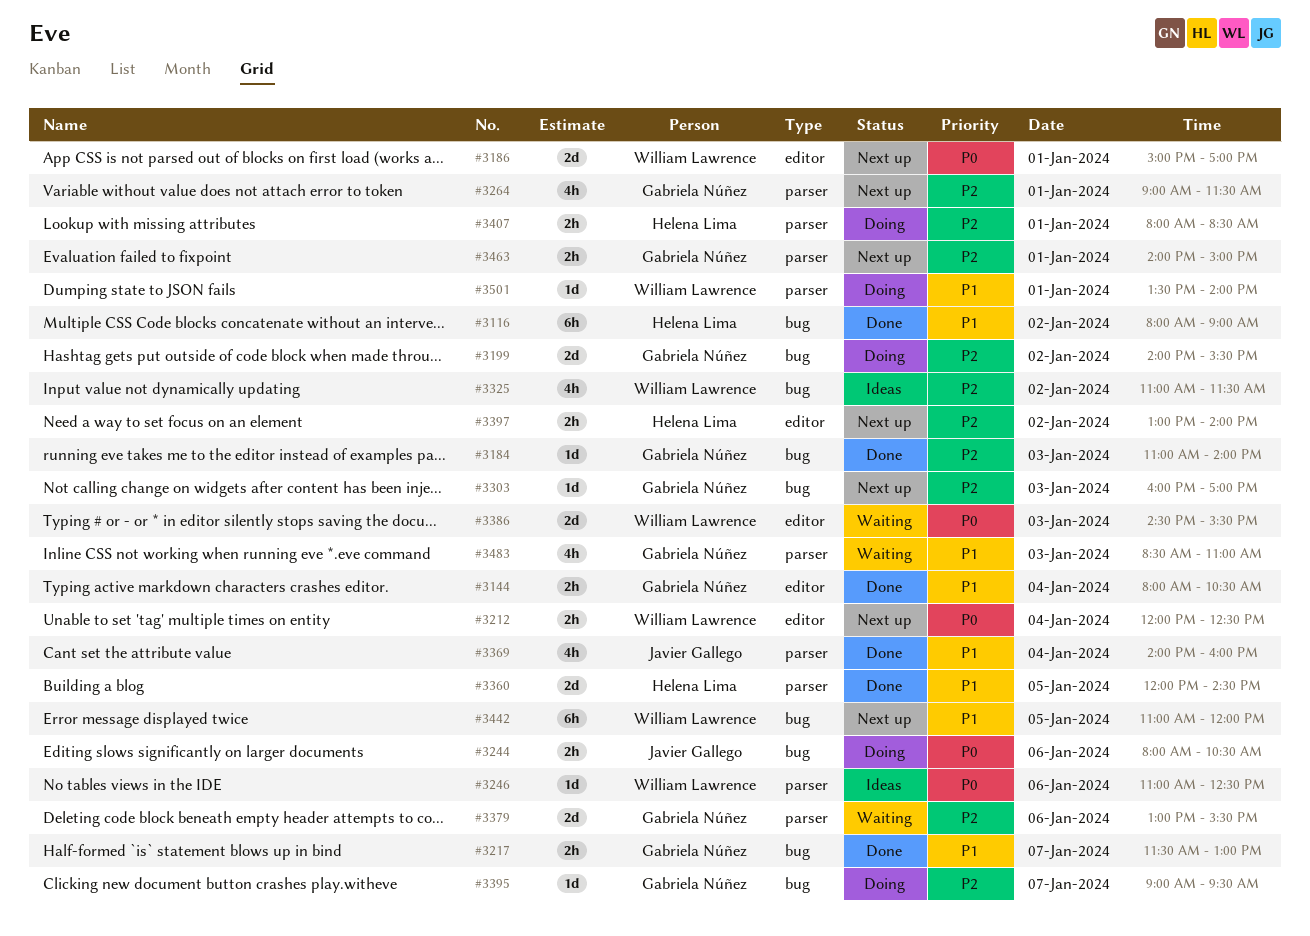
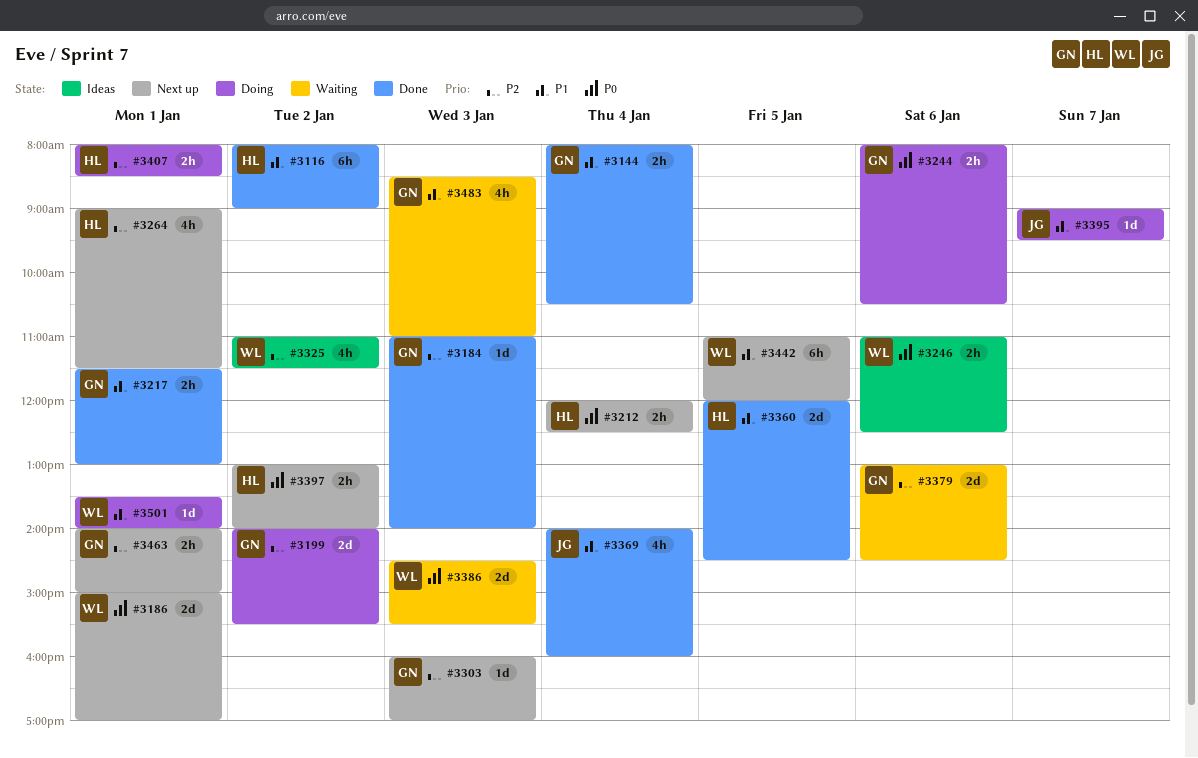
#3212, owner: William Lawrence -> Helena Lima
#3217, day: Jan 7 -> Jan 1
#3244, owner: Javier Gallego -> Gabriela Núñez
#3246, estimate: 1d -> 2h
#3264, owner: Gabriela Núñez -> Helena Lima
#3379, ends: 15:30 -> 14:30
#3395, owner: Gabriela Núñez -> Javier Gallego
#3395, priority: P2 -> P1
#3397, priority: P2 -> P0

